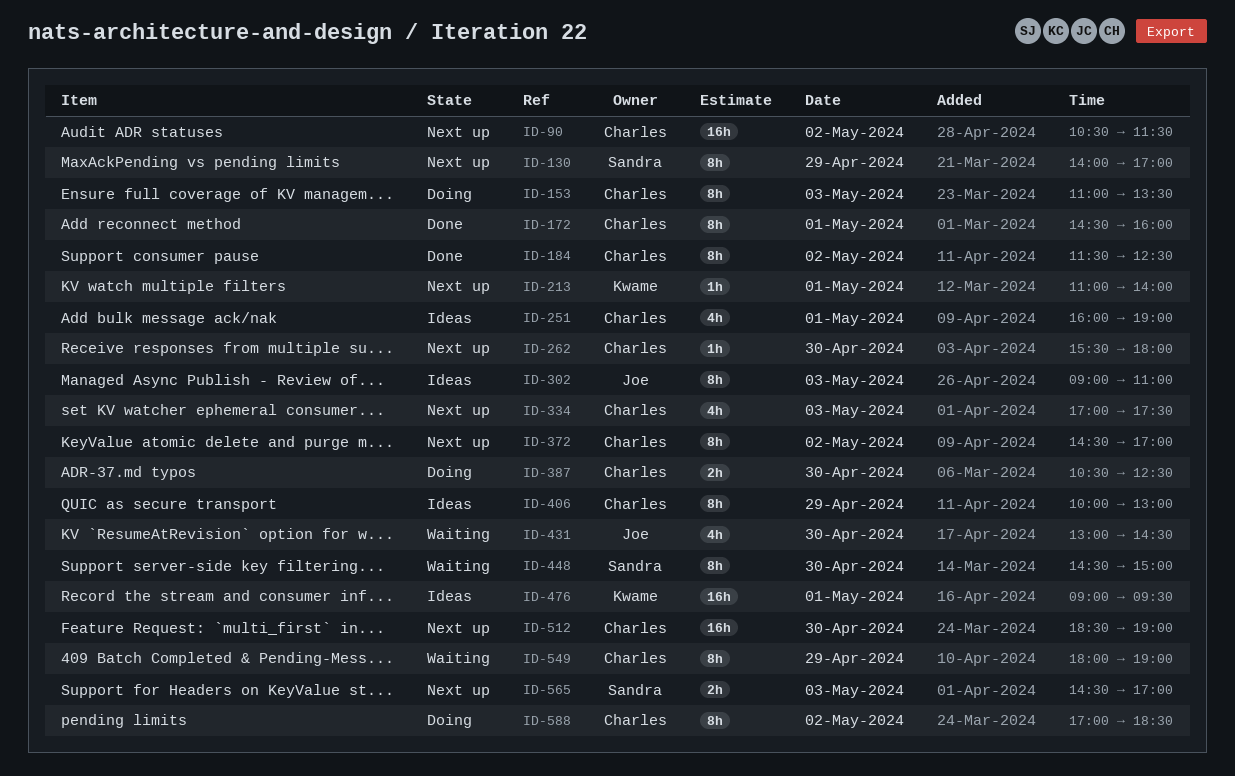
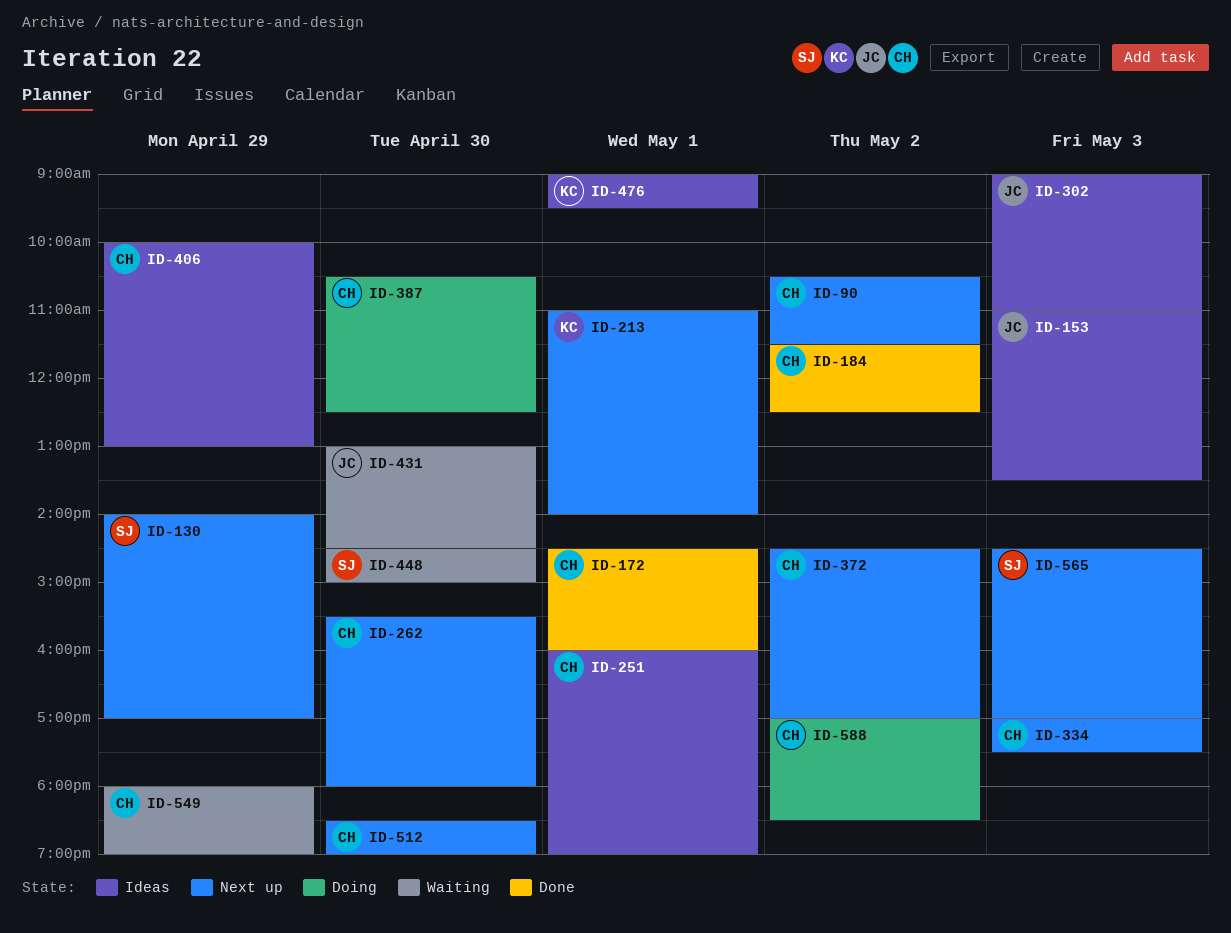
ID-153, status: Doing -> Ideas
ID-153, owner: Charles -> Joe

